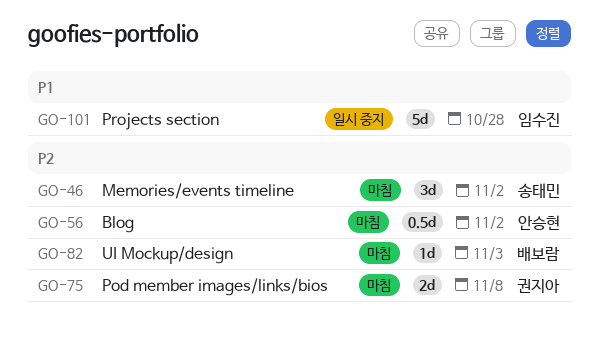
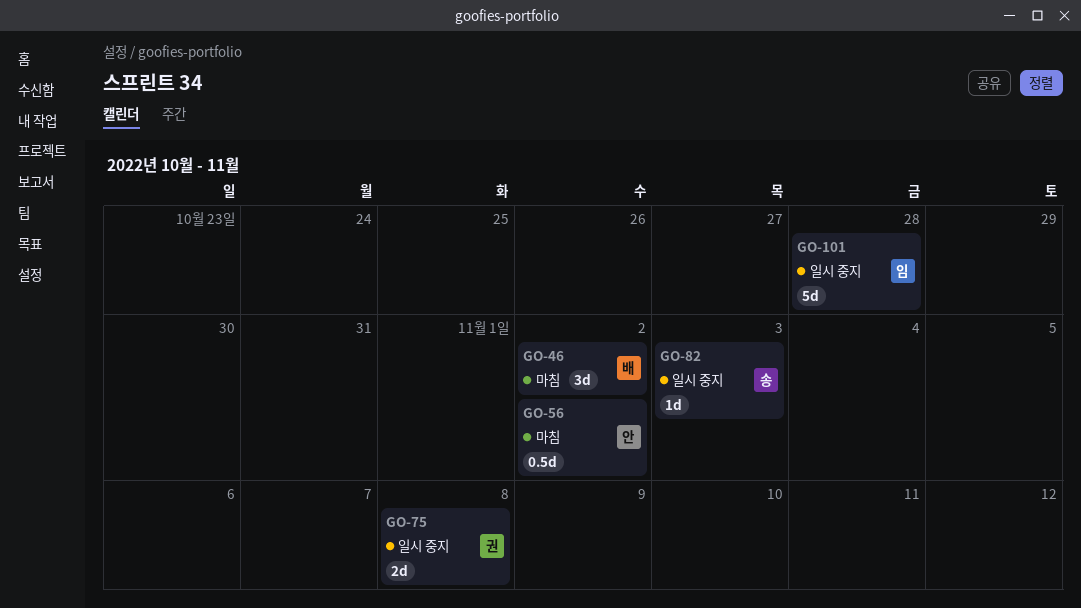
GO-46, owner: 송태민 -> 배보람
GO-75, status: 마침 -> 일시 중지
GO-82, status: 마침 -> 일시 중지
GO-82, owner: 배보람 -> 송태민

